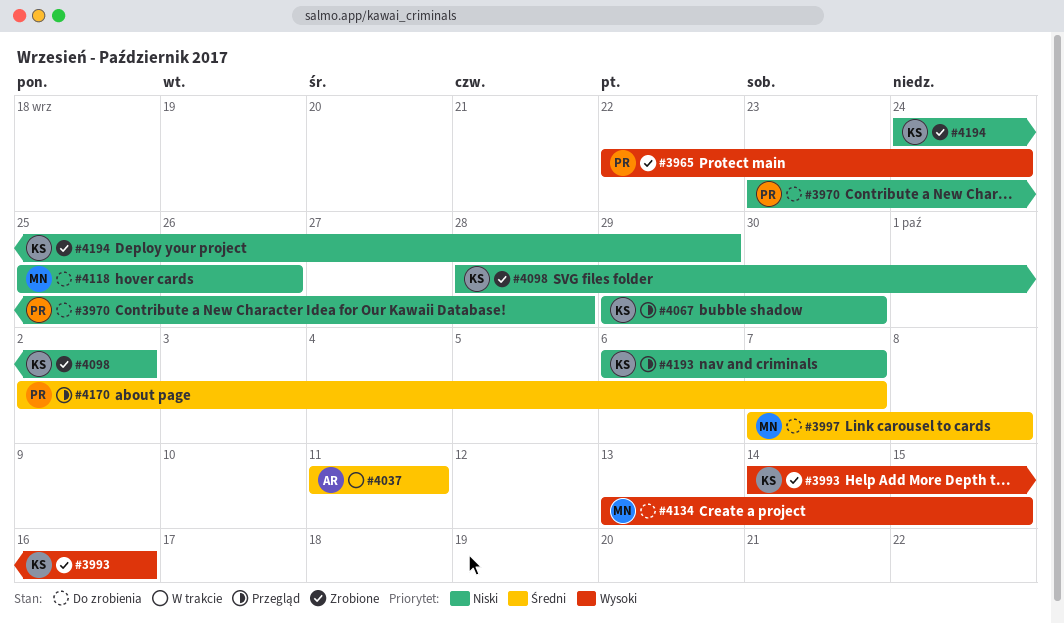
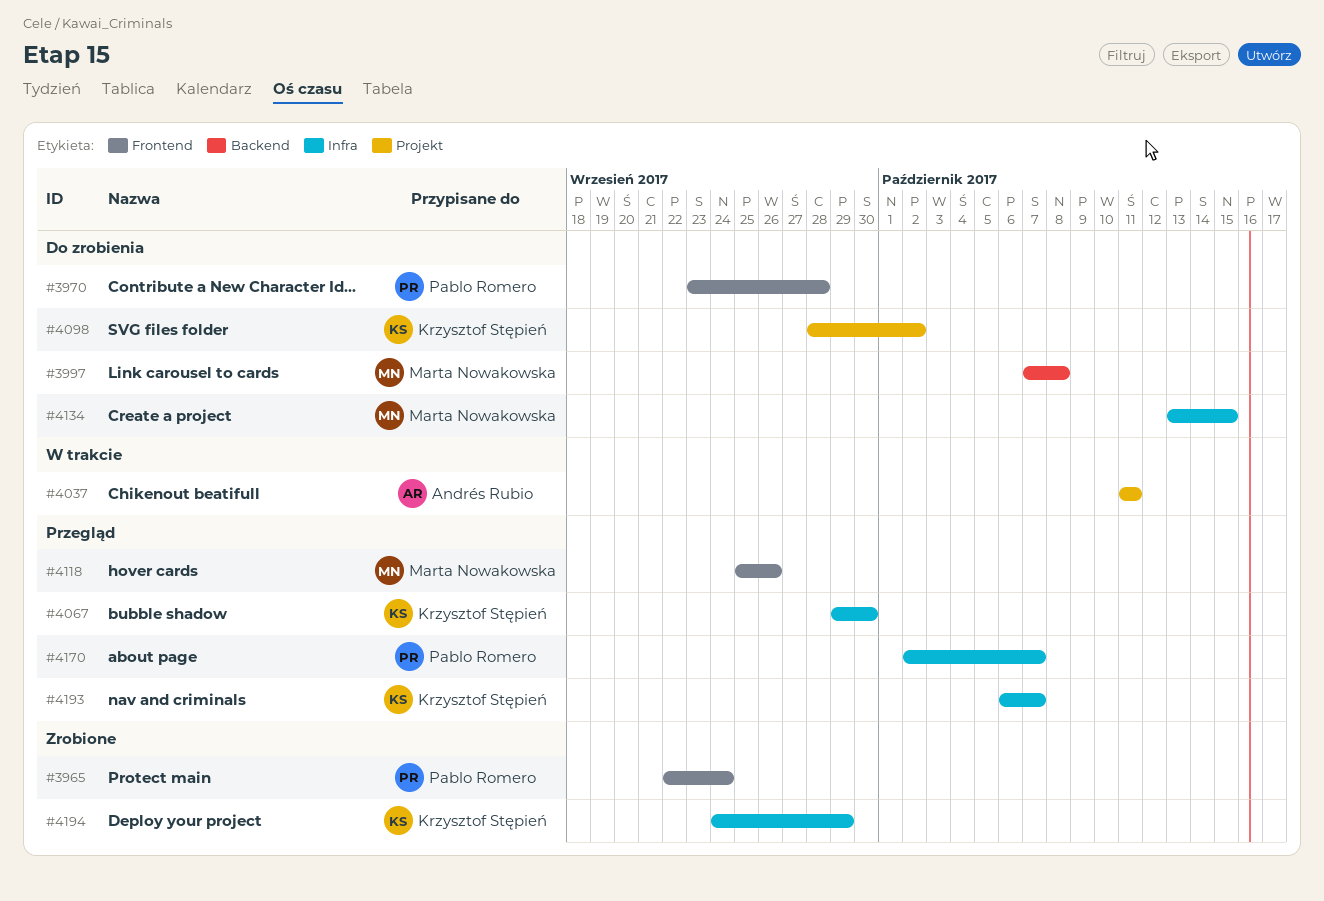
#3993: present -> none
#4098, status: Zrobione -> Do zrobienia
#4118, status: Do zrobienia -> Przegląd

